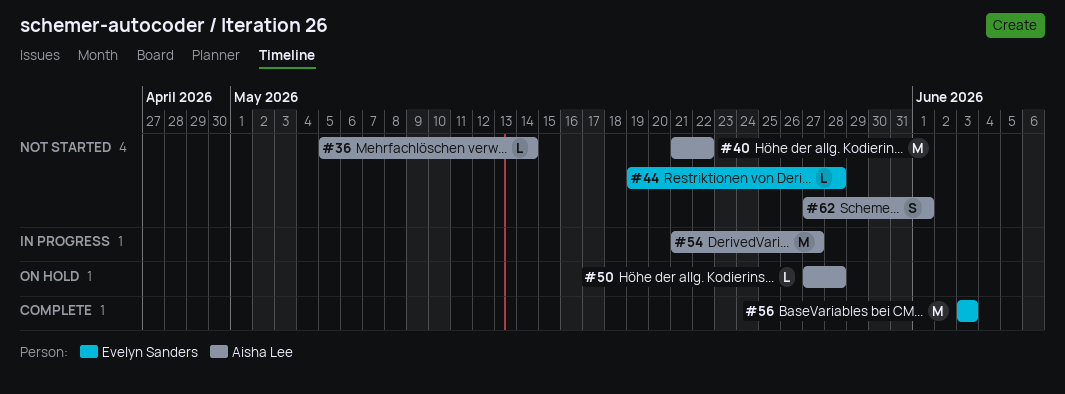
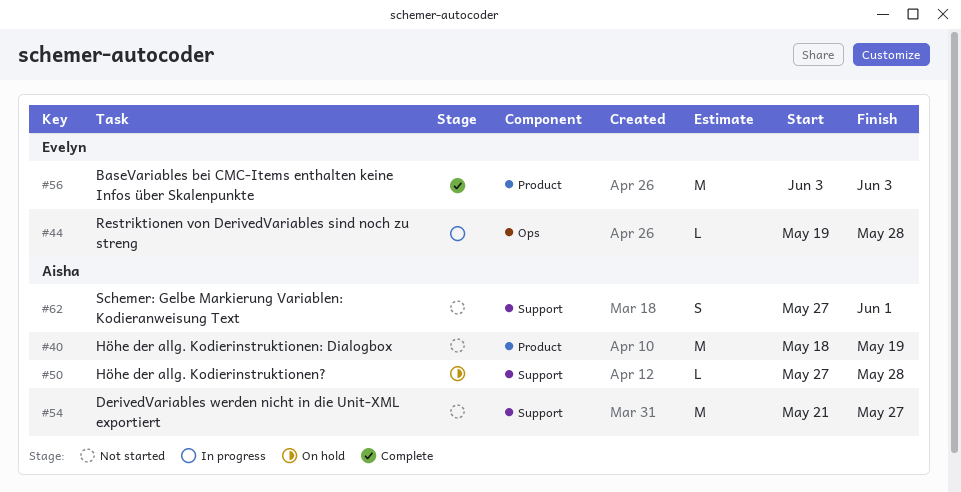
#36: present -> none
#40, start: May 21 -> May 18
#40, due: May 22 -> May 19
#44, status: Not started -> In progress
#54, status: In progress -> Not started

